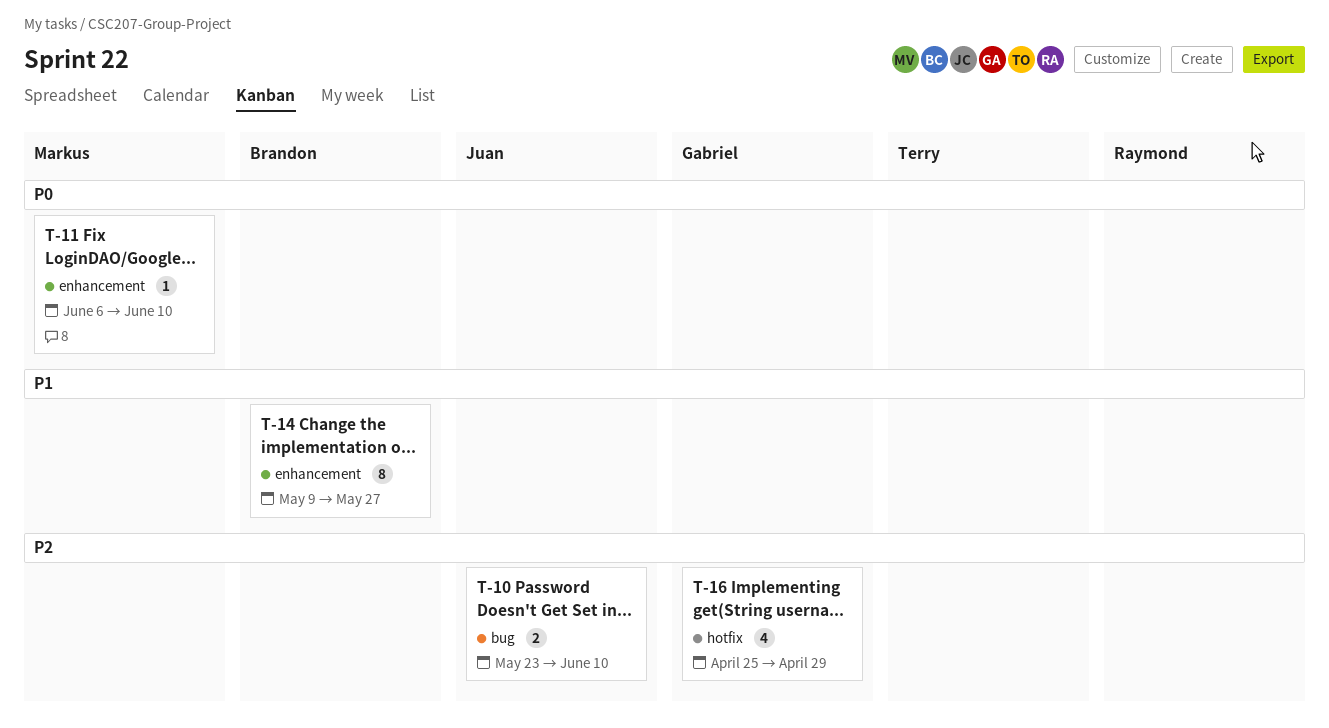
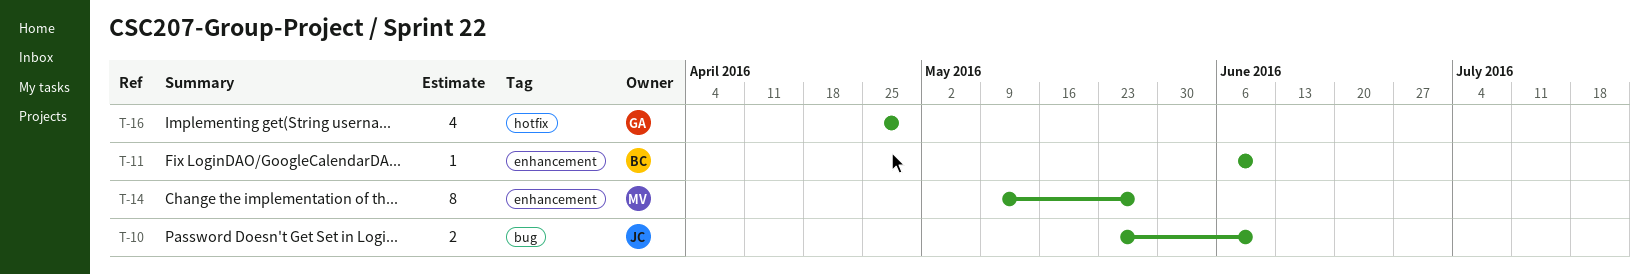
T-11, owner: Markus -> Brandon
T-14, owner: Brandon -> Markus

